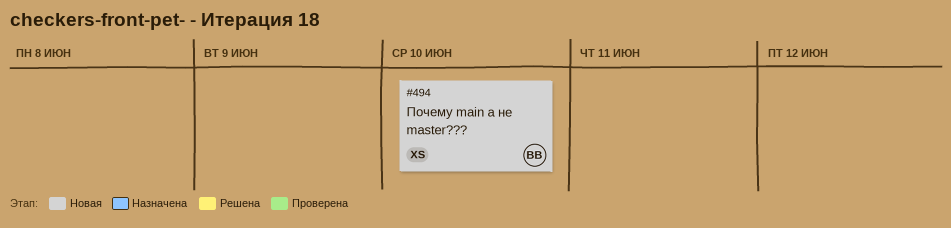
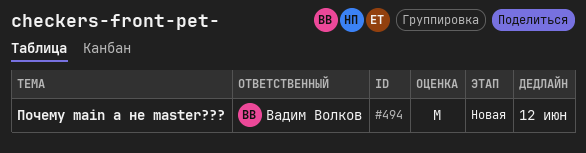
#494, estimate: XS -> M
#494, due: Jun 10 -> Jun 12

